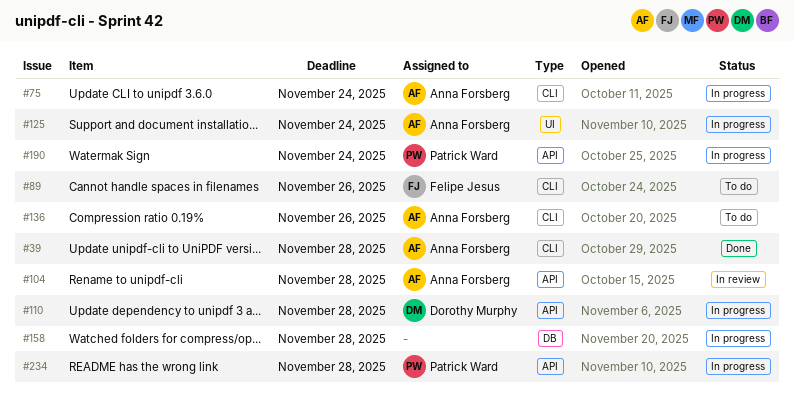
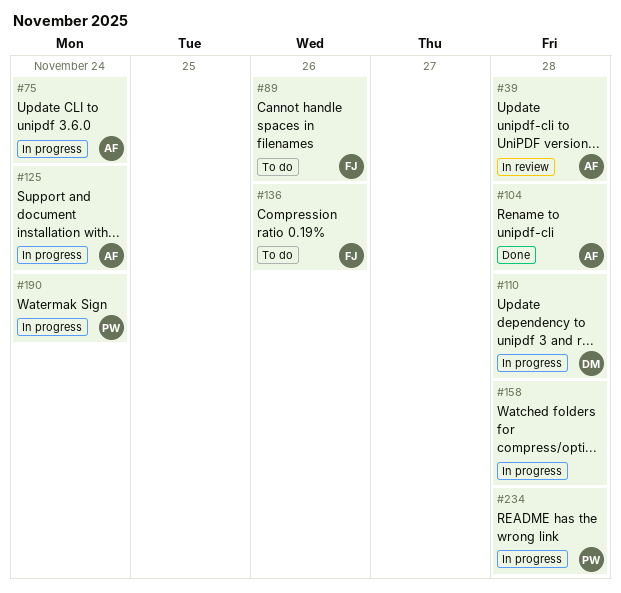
#39, status: Done -> In review
#104, status: In review -> Done
#136, owner: Anna Forsberg -> Felipe Jesus

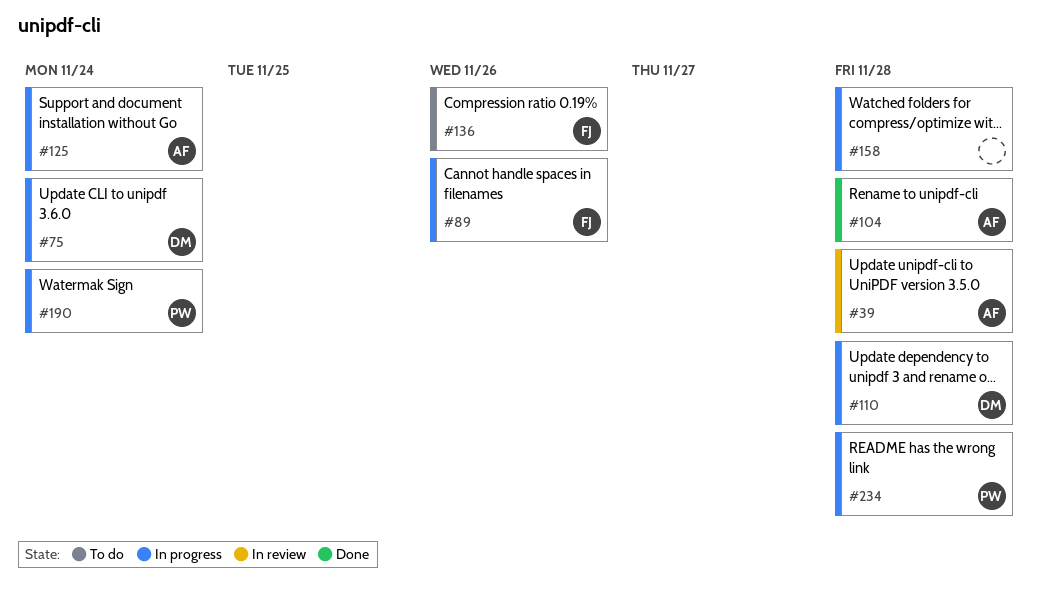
#75, owner: AF -> DM
#89, status: To do -> In progress

